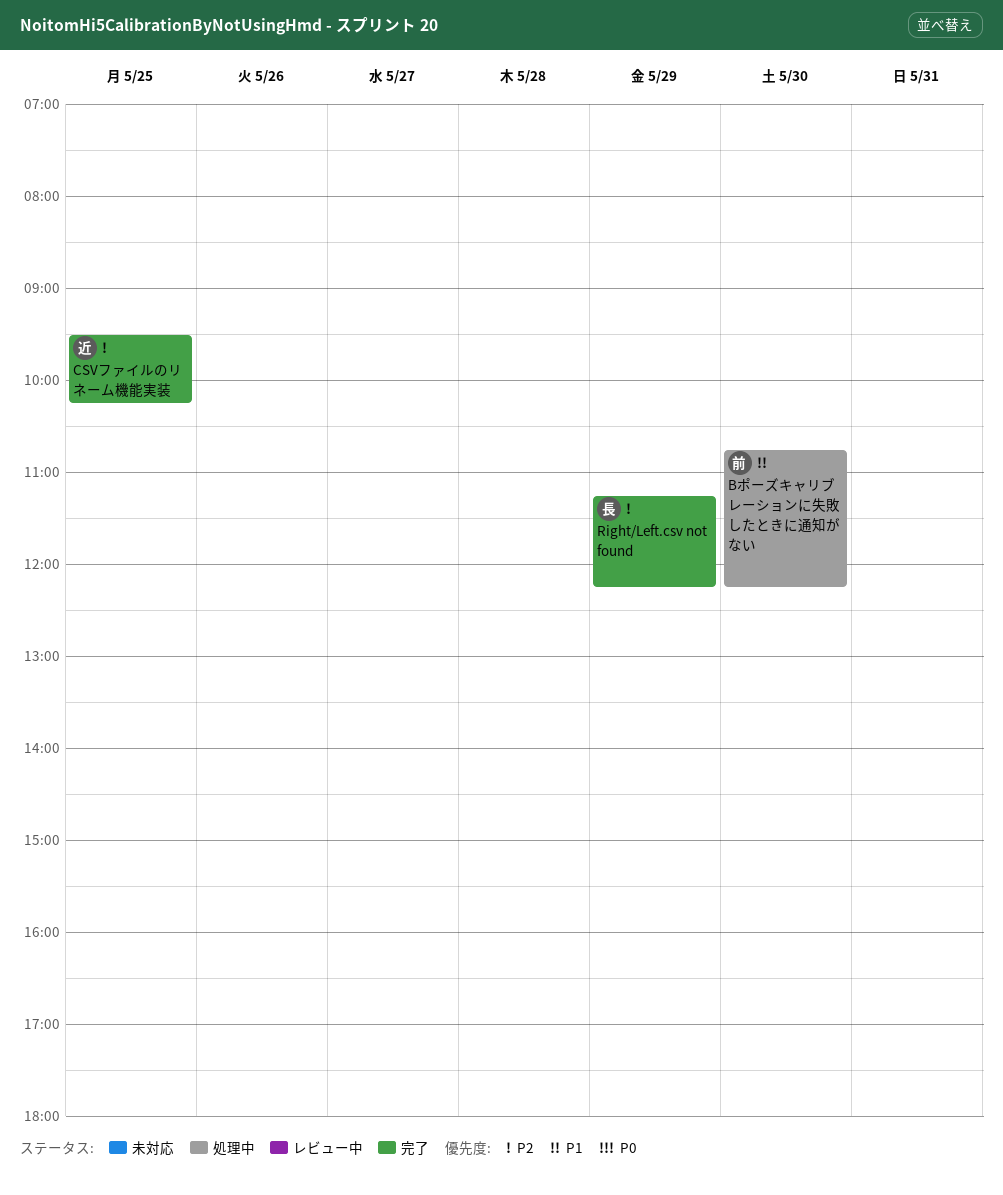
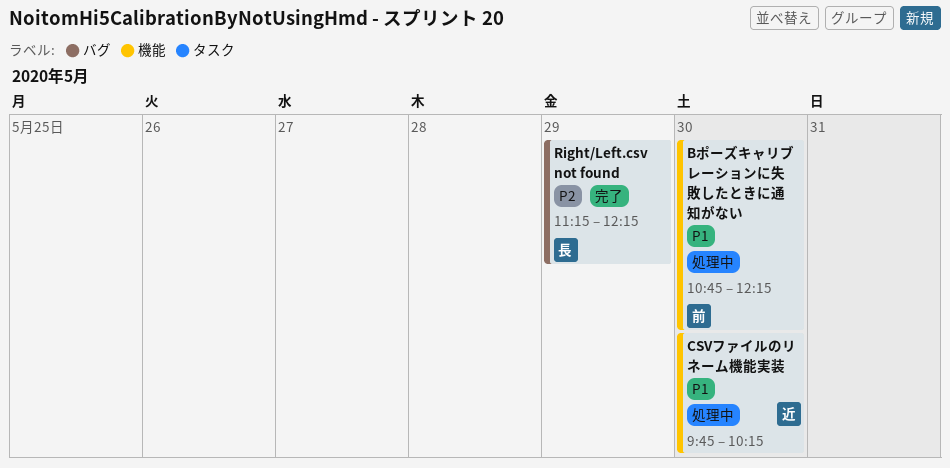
CSVファイルのリネーム機能実装, status: 完了 -> 処理中
CSVファイルのリネーム機能実装, priority: P2 -> P1
CSVファイルのリネーム機能実装, day: May 25 -> May 30
CSVファイルのリネーム機能実装, begins: 09:30 -> 09:45

